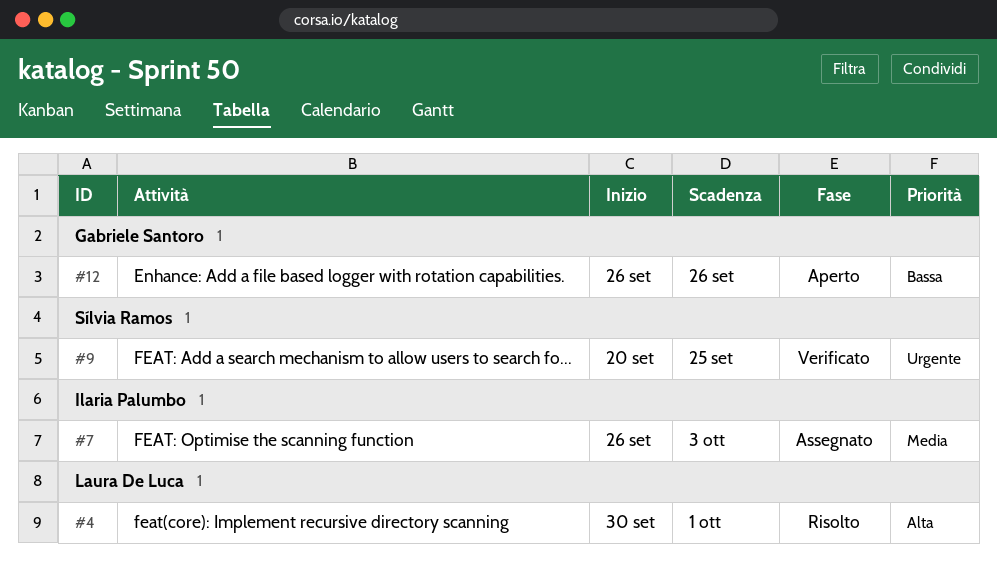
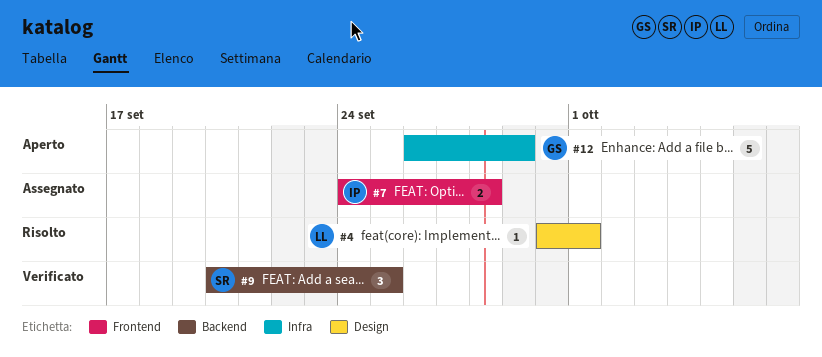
#7, start: Sep 26 -> Sep 24
#7, due: Oct 3 -> Sep 28
#12, due: Sep 26 -> Sep 29

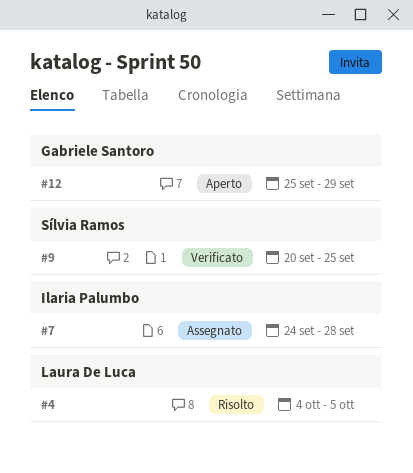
#4, start: Sep 30 -> Oct 4
#4, due: Oct 1 -> Oct 5
#12, start: Sep 26 -> Sep 25

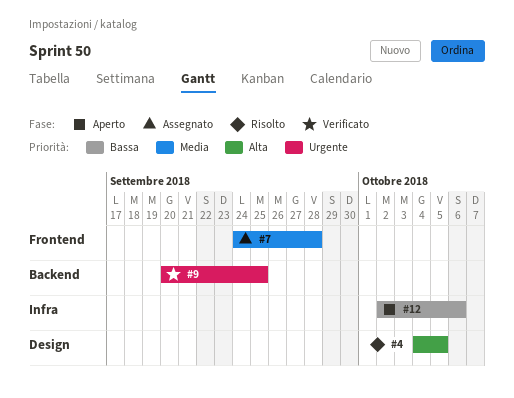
#12, start: Sep 25 -> Oct 2
#12, due: Sep 29 -> Oct 6

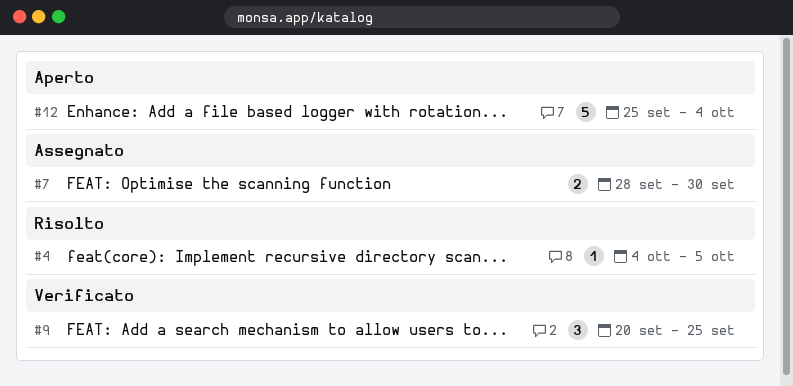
#7, start: Sep 24 -> Sep 28
#7, due: Sep 28 -> Sep 30
#12, start: Oct 2 -> Sep 25
#12, due: Oct 6 -> Oct 4

